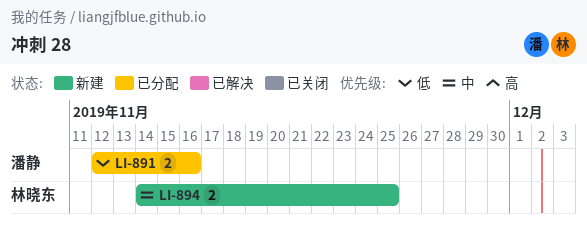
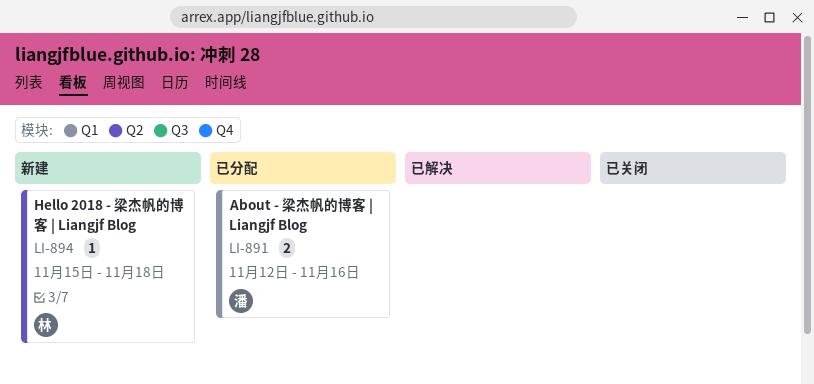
LI-894, estimate: 2 -> 1
LI-894, start: Nov 14 -> Nov 15
LI-894, due: Nov 25 -> Nov 18

